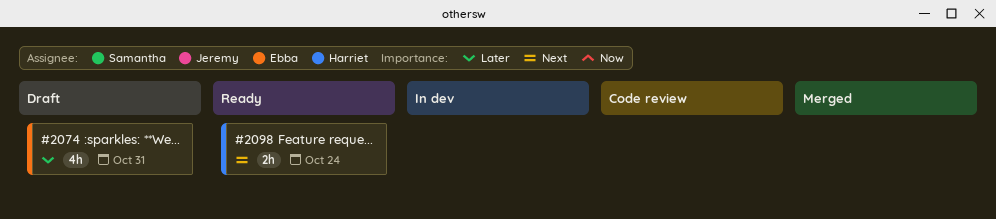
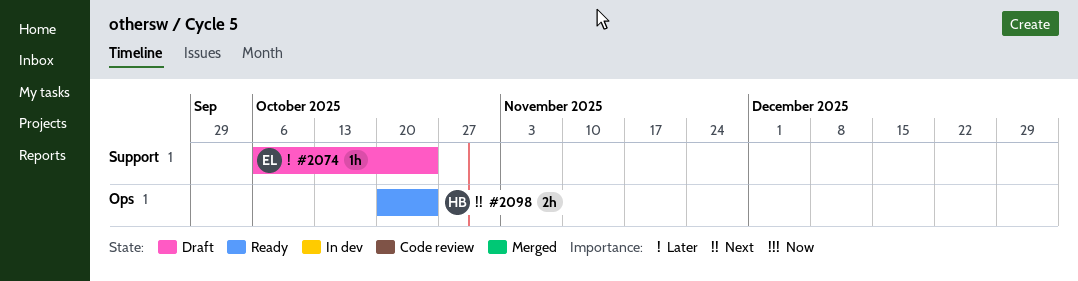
#2074, estimate: 4h -> 1h
#2074, due: Oct 31 -> Oct 24

